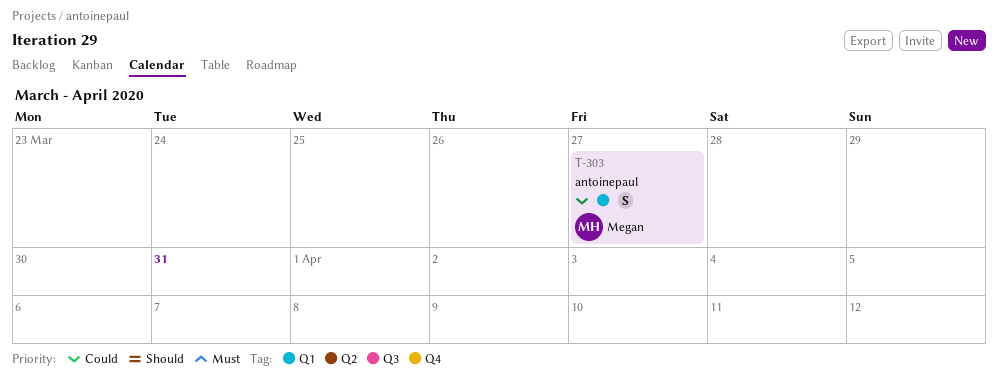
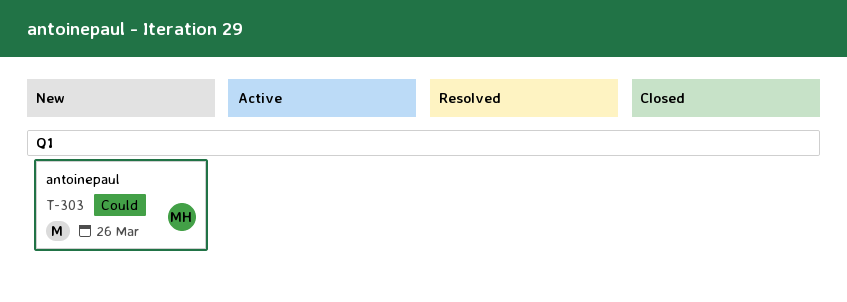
T-303, estimate: S -> M
T-303, due: Mar 27 -> Mar 26

